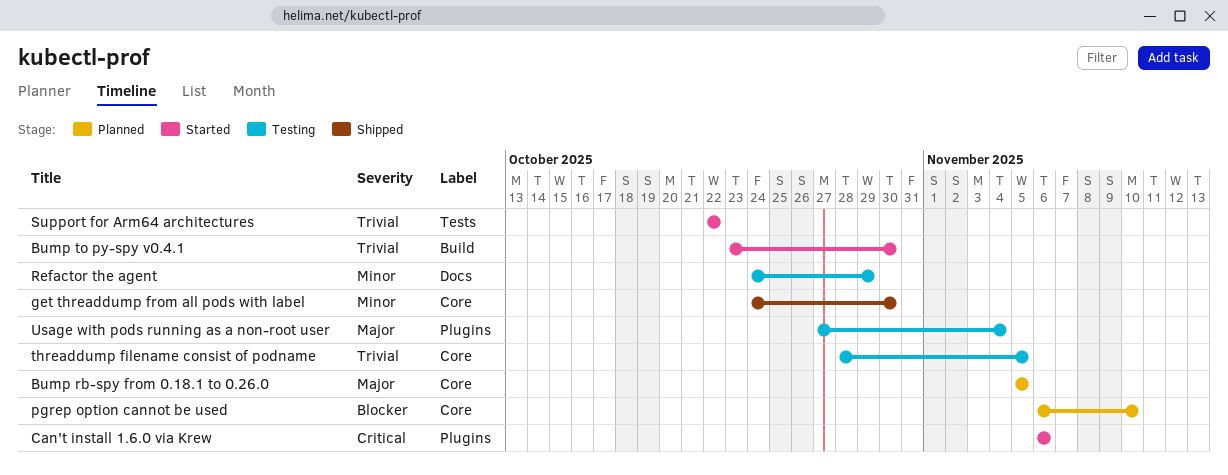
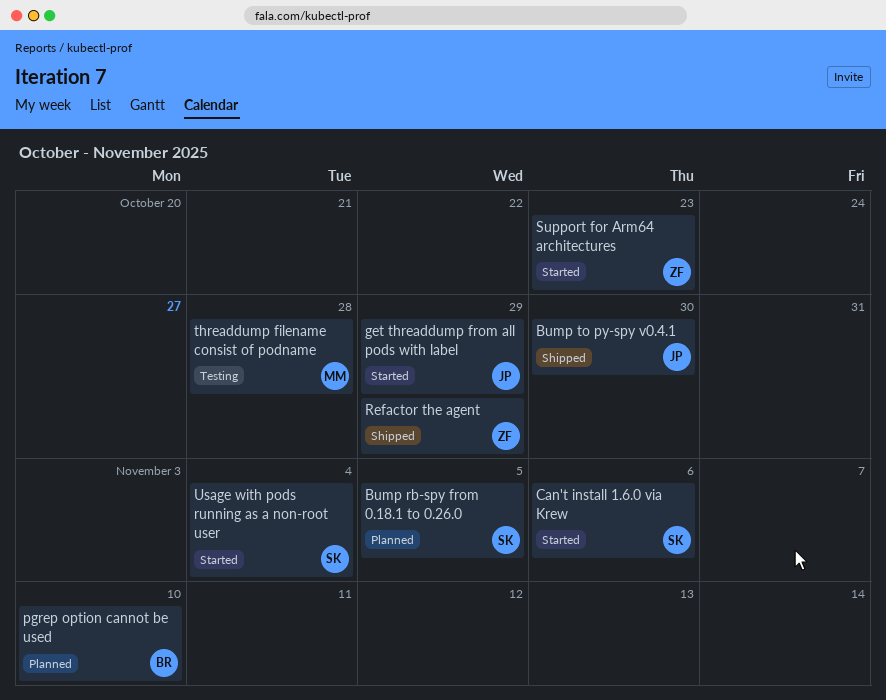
Bump to py-spy v0.4.1, status: Started -> Shipped
get threaddump from all pods with label, status: Shipped -> Started
get threaddump from all pods with label, due: Oct 30 -> Oct 29
Refactor the agent, status: Testing -> Shipped
Support for Arm64 architectures, due: Oct 22 -> Oct 23
threaddump filename consist of podname, due: Nov 5 -> Oct 28
Usage with pods running as a non-root user, status: Testing -> Started

